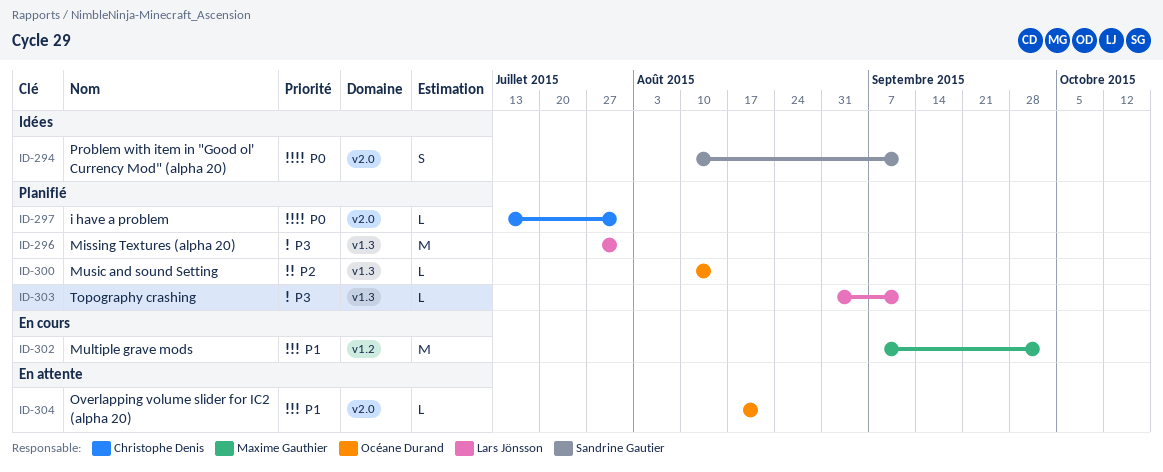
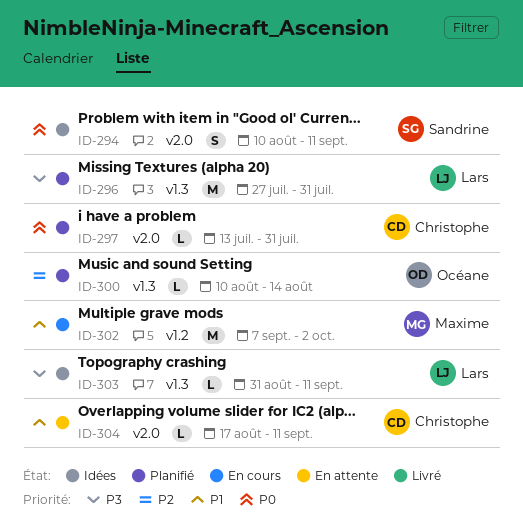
ID-303, status: Planifié -> Idées
ID-304, owner: Océane Durand -> Christophe Denis
ID-304, due: Aug 21 -> Sep 11

